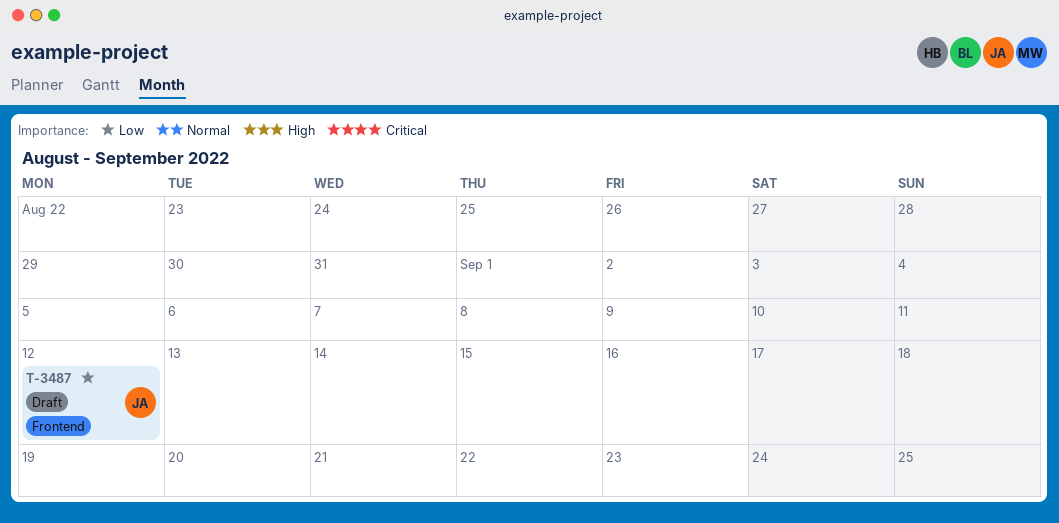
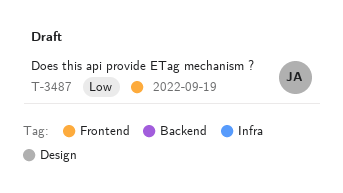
T-3487, due: Sep 12 -> Sep 19

